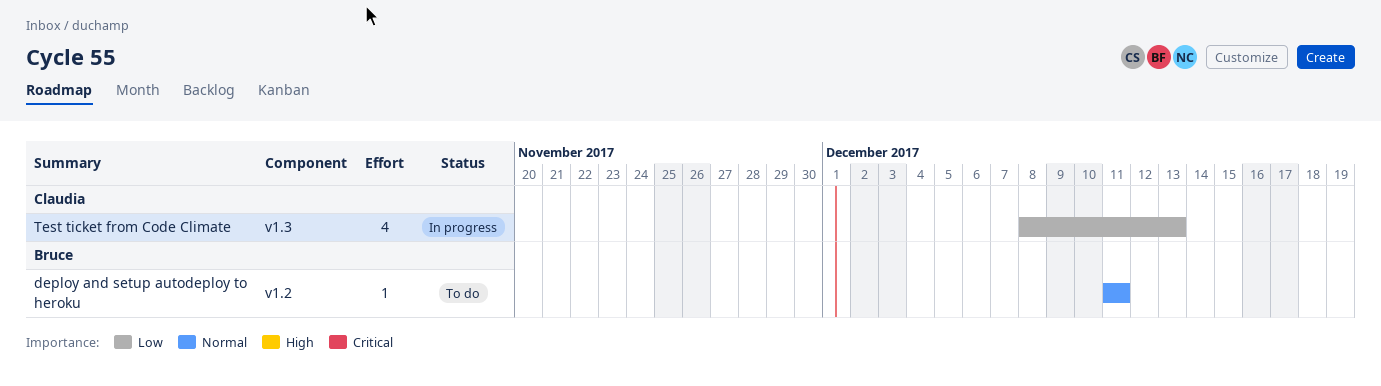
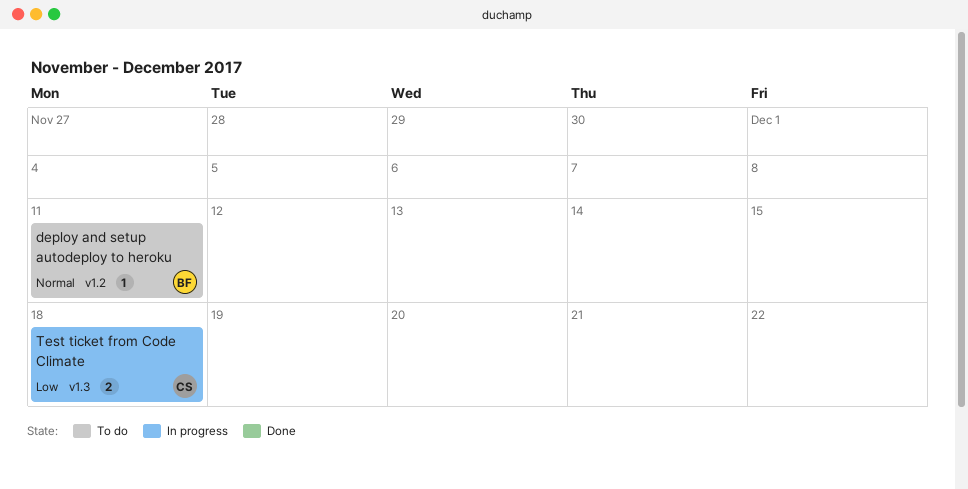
Test ticket from Code Climate, estimate: 4 -> 2
Test ticket from Code Climate, due: Dec 13 -> Dec 18

